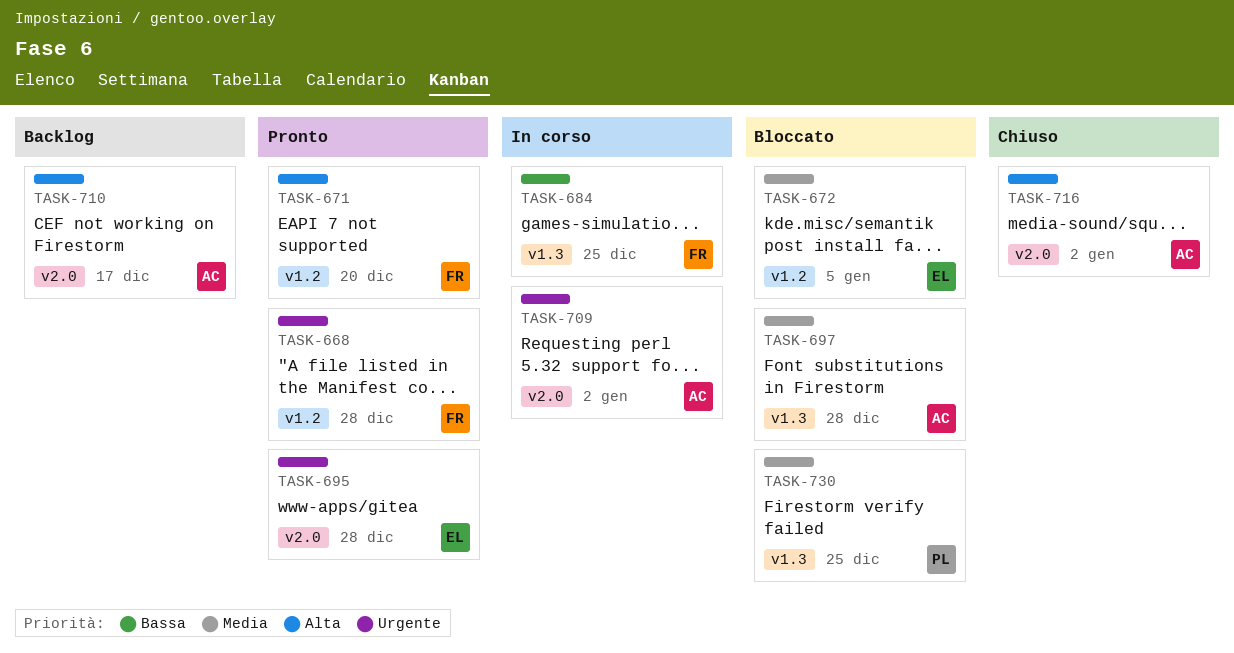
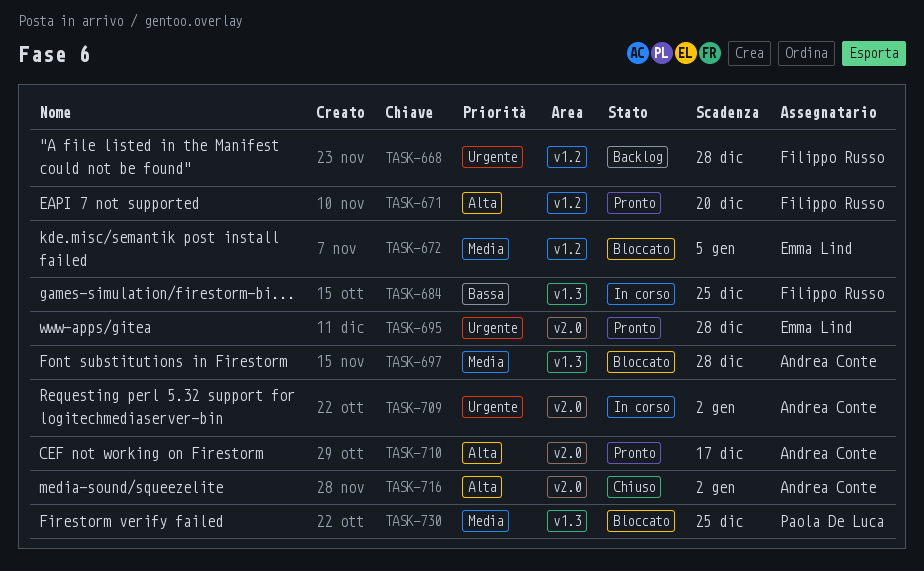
TASK-668, status: Pronto -> Backlog
TASK-710, status: Backlog -> Pronto

